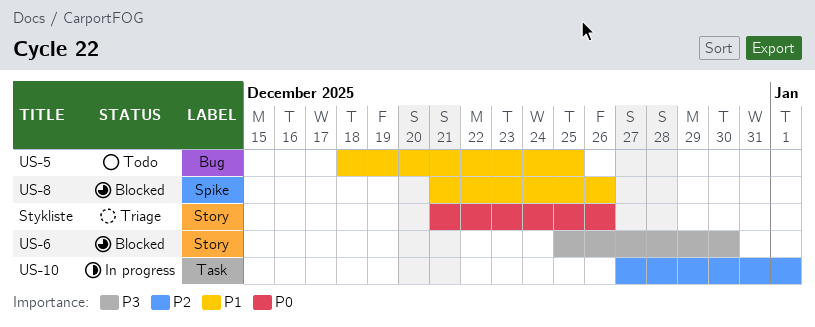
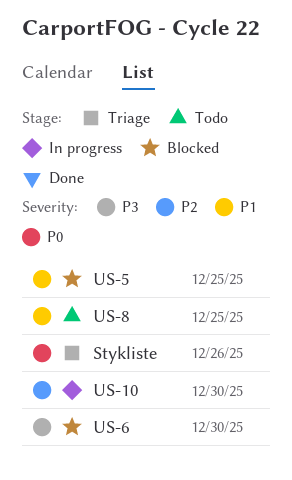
US-10, due: Jan 1 -> Dec 30
US-5, status: Todo -> Blocked
US-8, status: Blocked -> Todo
US-8, due: Dec 26 -> Dec 25

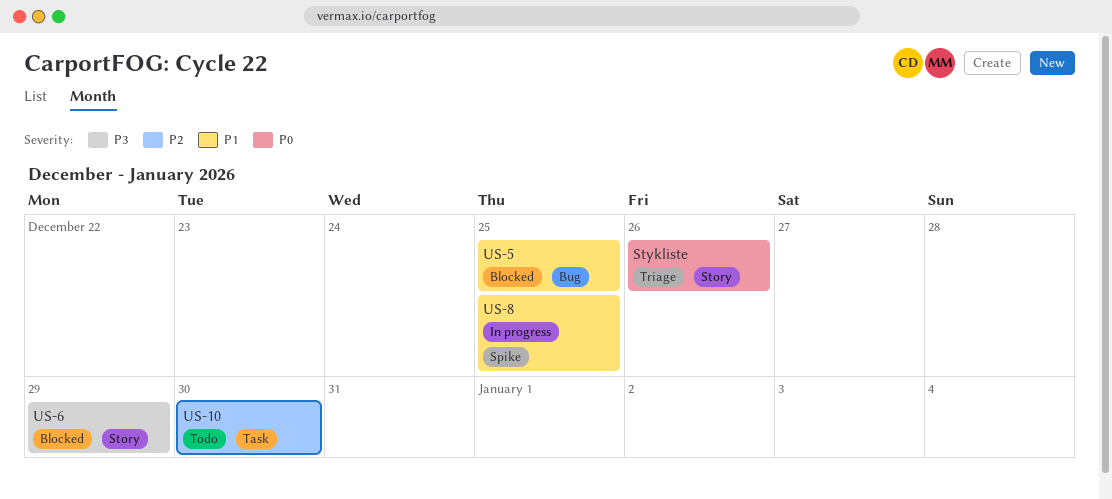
US-10, status: In progress -> Todo
US-6, due: Dec 30 -> Dec 29
US-8, status: Todo -> In progress

